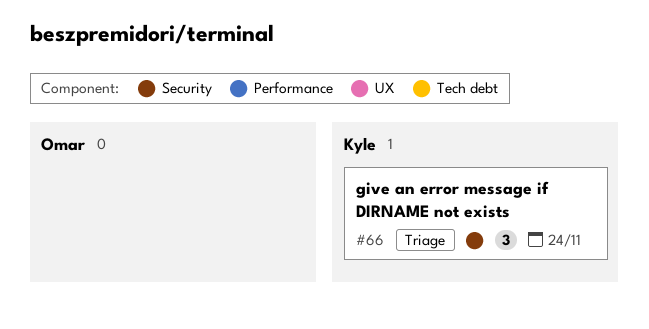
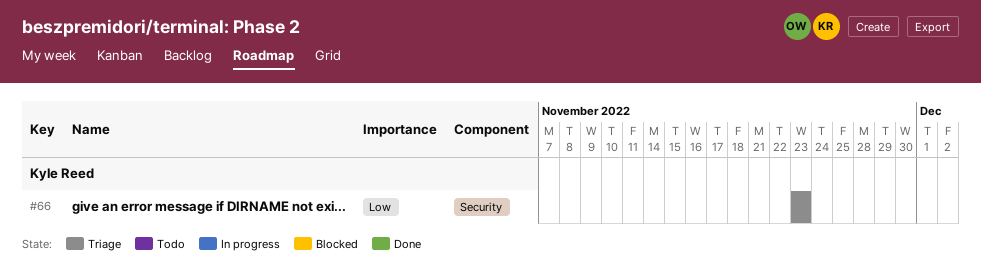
#66, due: Nov 24 -> Nov 23

